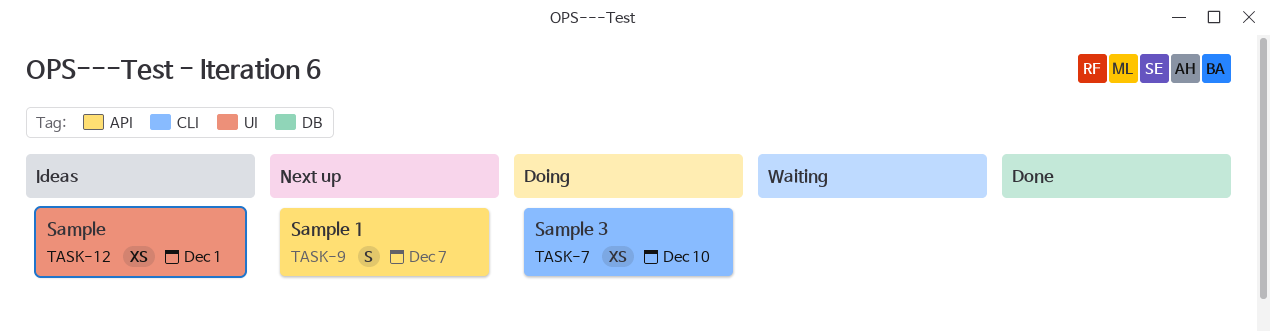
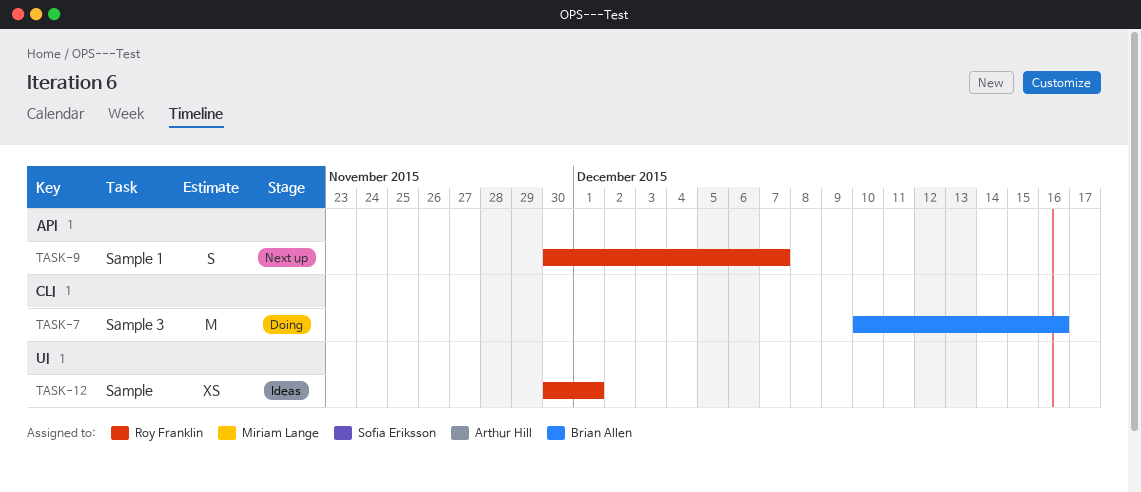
TASK-7, estimate: XS -> M
TASK-7, due: Dec 10 -> Dec 16

